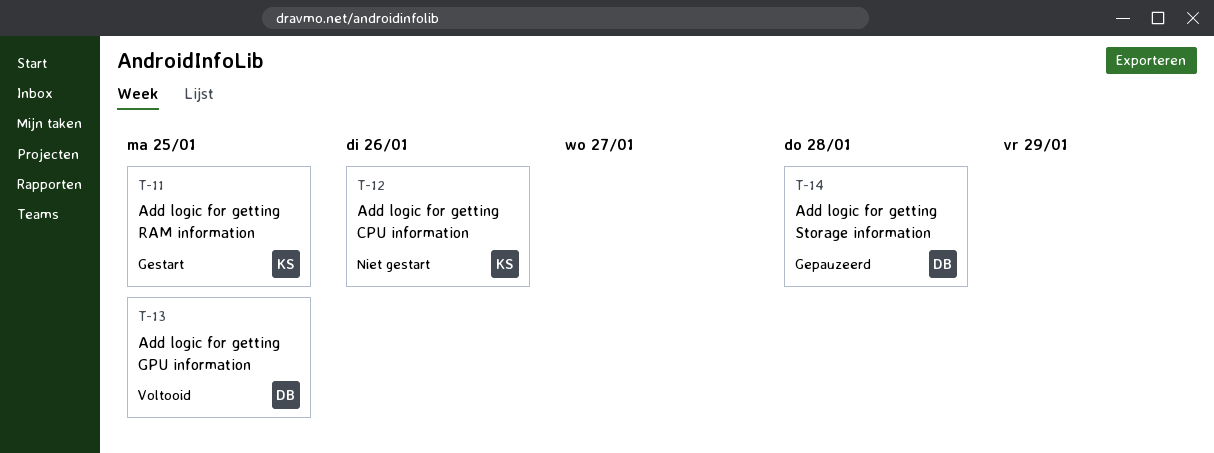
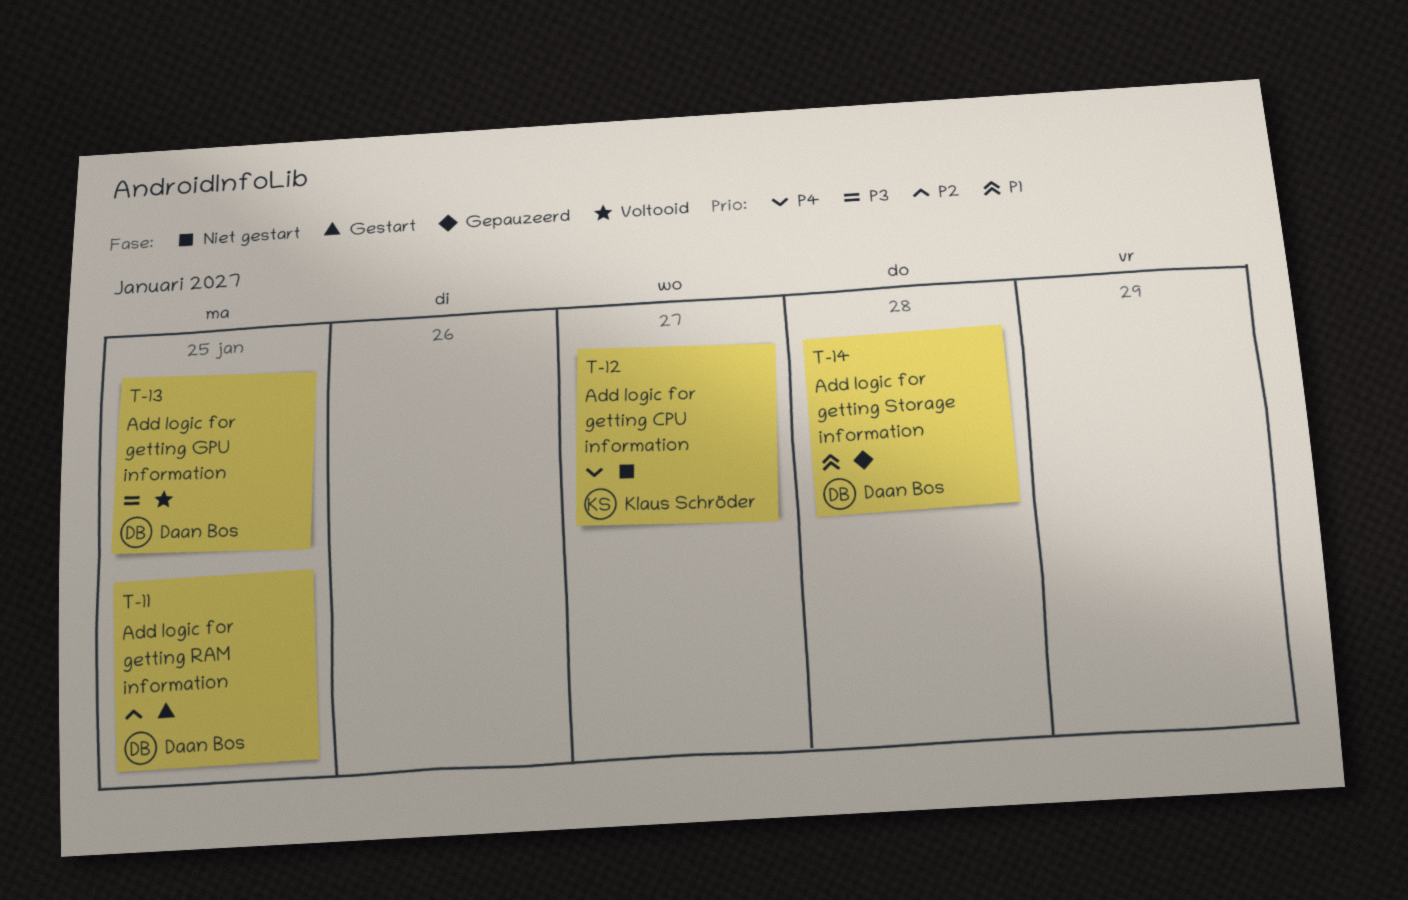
T-11, owner: Klaus Schröder -> Daan Bos
T-12, due: Jan 26 -> Jan 27

